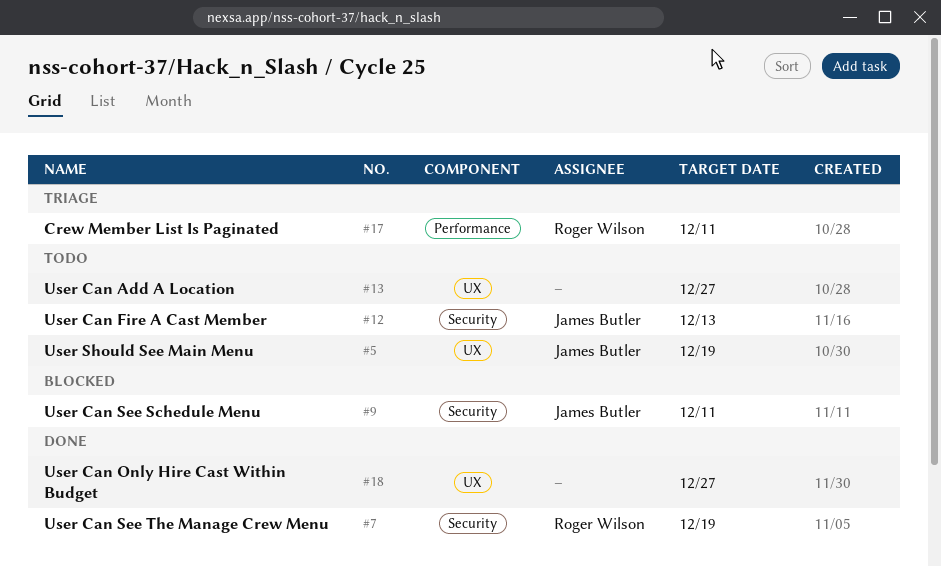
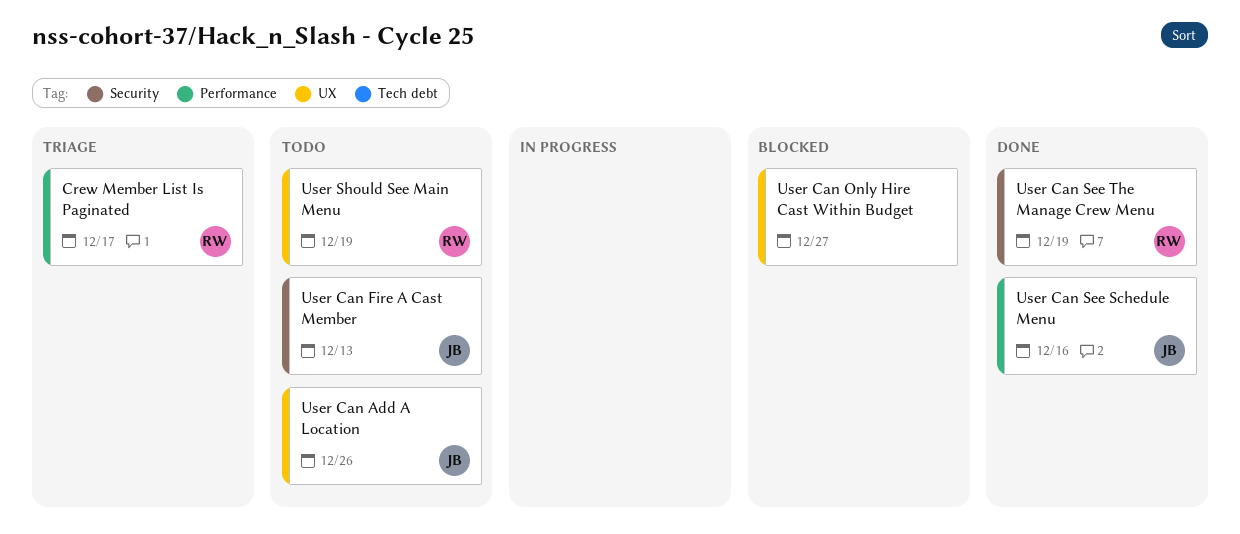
Crew Member List Is Paginated, due: Dec 11 -> Dec 17
User Can Add A Location, owner: none -> James Butler
User Can Add A Location, due: Dec 27 -> Dec 26
User Can Only Hire Cast Within Budget, status: Done -> Blocked
User Can See Schedule Menu, status: Blocked -> Done
User Can See Schedule Menu, label: Security -> Performance
User Can See Schedule Menu, due: Dec 11 -> Dec 16
User Should See Main Menu, owner: James Butler -> Roger Wilson

